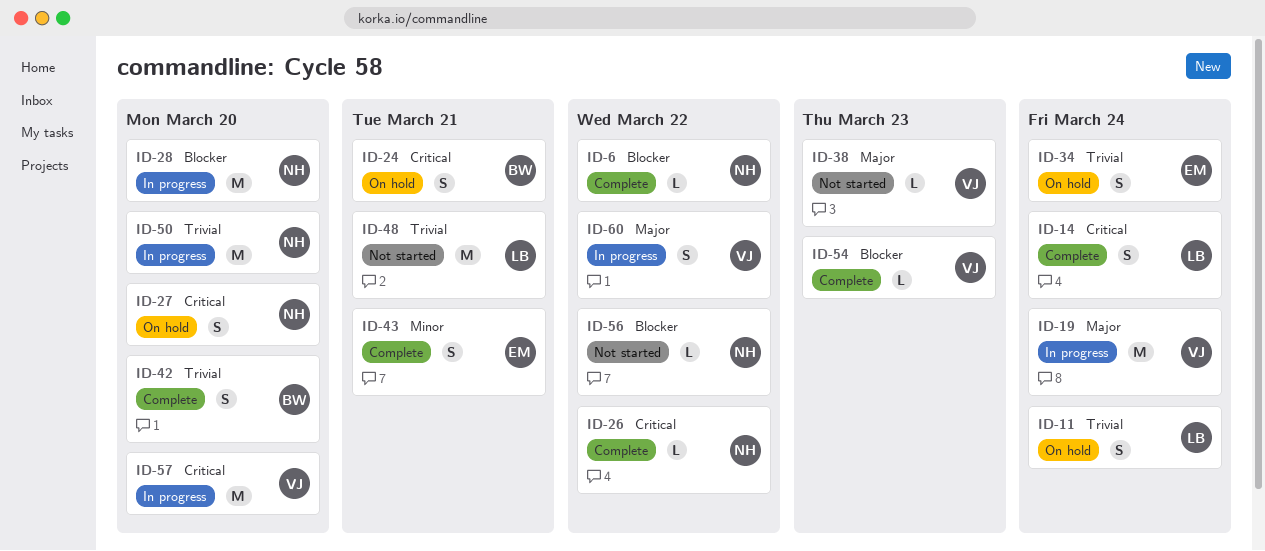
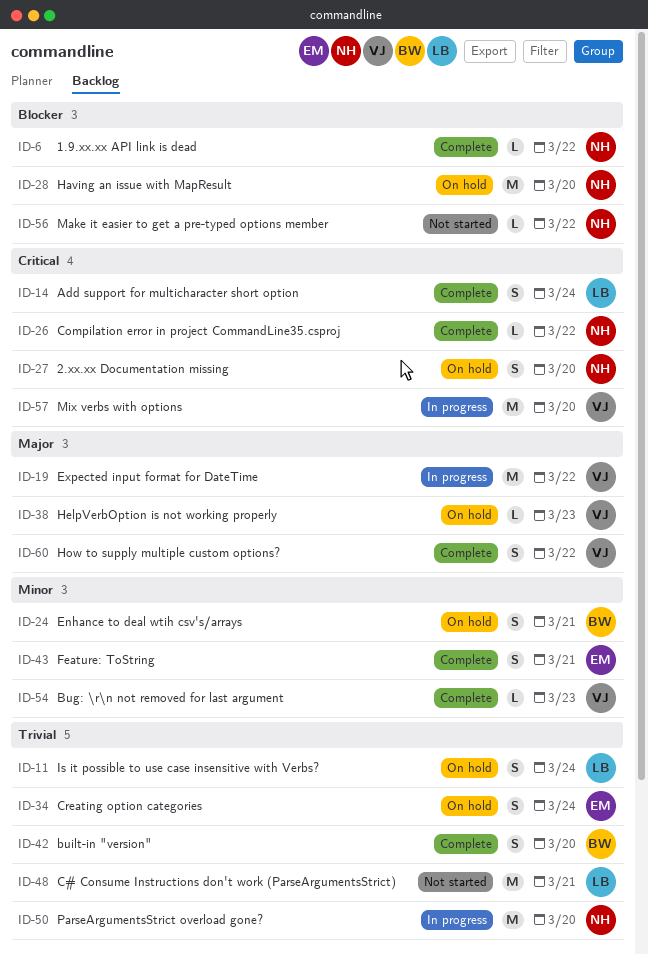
ID-19, due: Mar 24 -> Mar 22
ID-24, priority: Critical -> Minor
ID-28, status: In progress -> On hold
ID-38, status: Not started -> On hold
ID-54, priority: Blocker -> Minor
ID-60, status: In progress -> Complete

